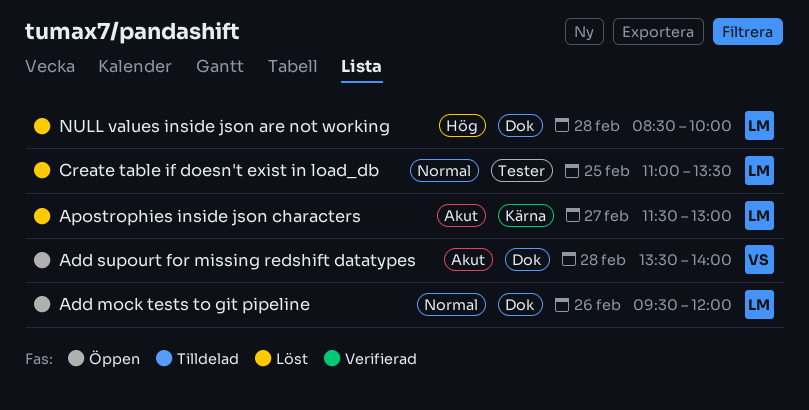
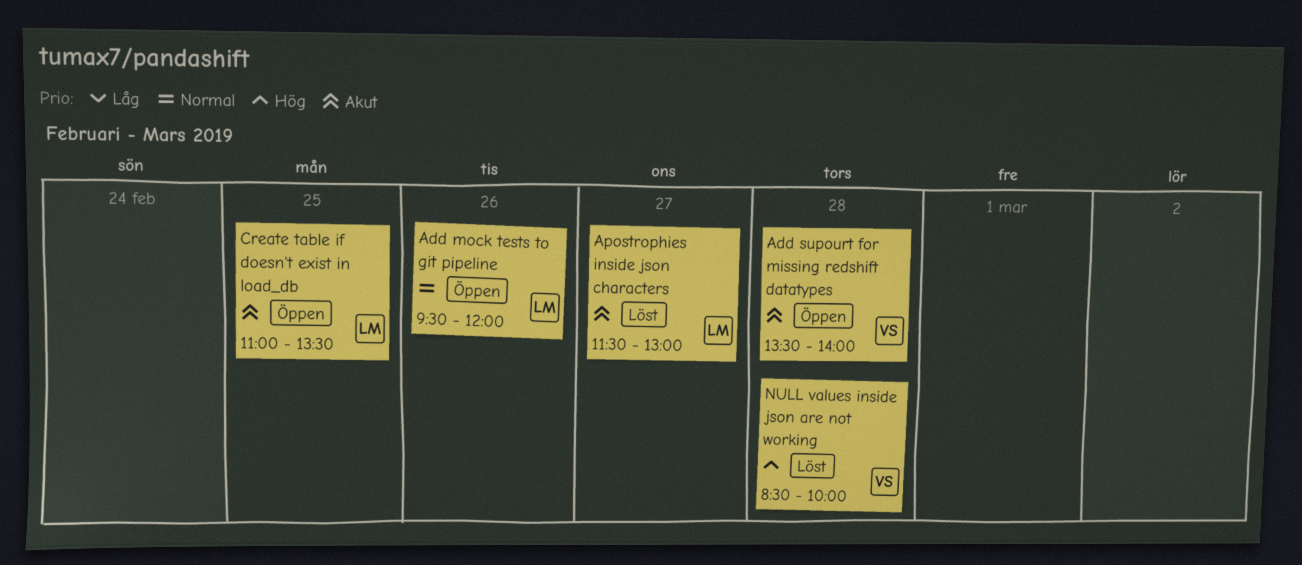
Create table if doesn't exist in load_db, status: Löst -> Öppen
Create table if doesn't exist in load_db, priority: Normal -> Akut
NULL values inside json are not working, owner: LM -> VS

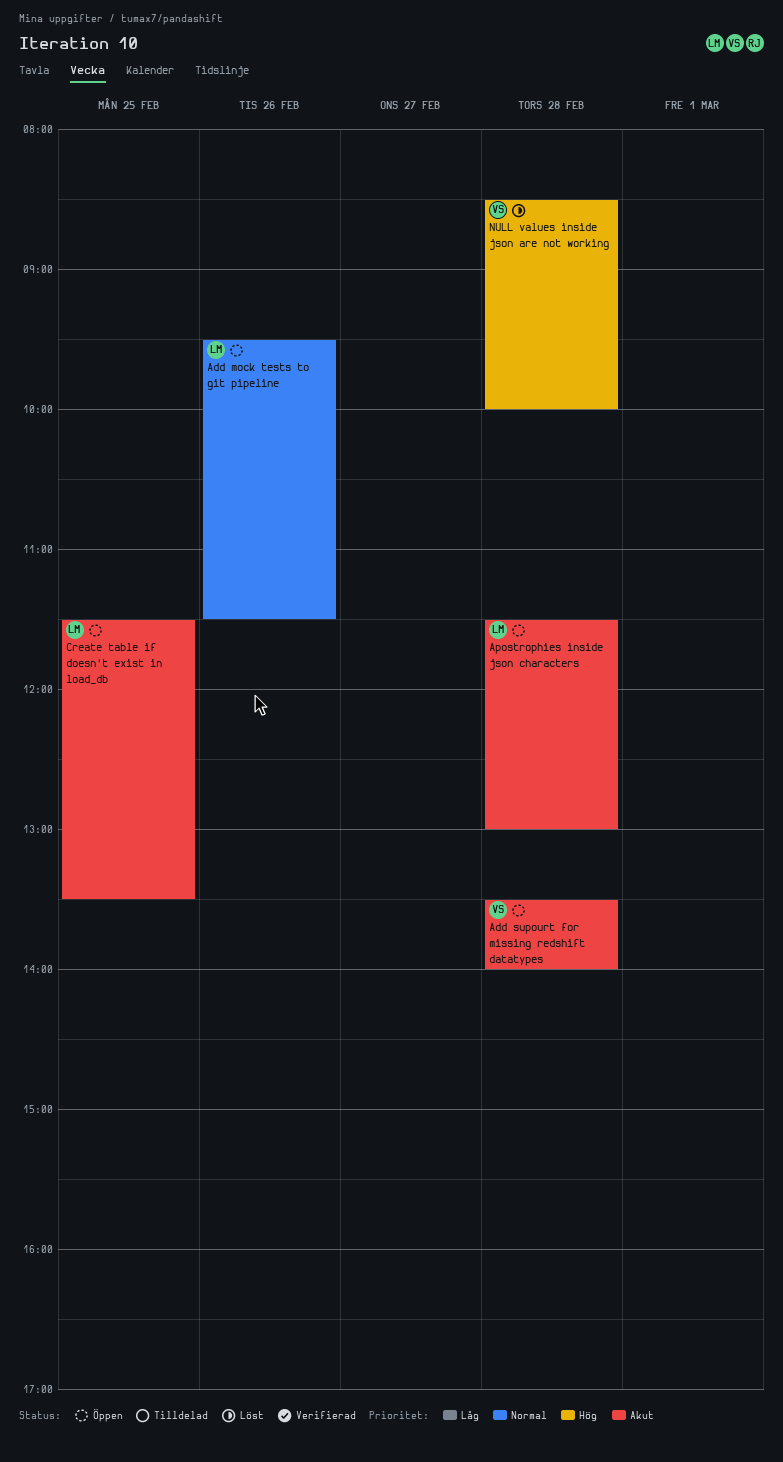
Add mock tests to git pipeline, ends: 12:00 -> 11:30
Apostrophies inside json characters, status: Löst -> Öppen
Apostrophies inside json characters, day: Feb 27 -> Feb 28
Create table if doesn't exist in load_db, begins: 11:00 -> 11:30

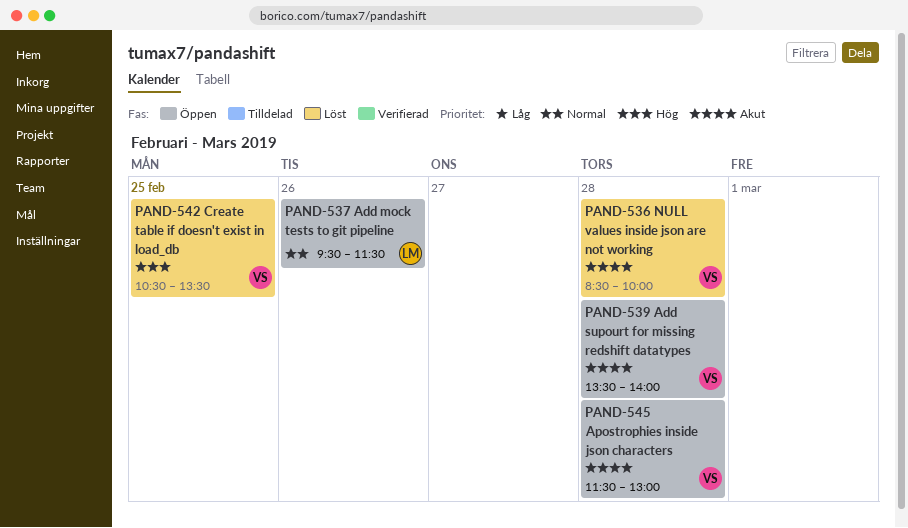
Apostrophies inside json characters, owner: LM -> VS
Create table if doesn't exist in load_db, status: Öppen -> Löst
Create table if doesn't exist in load_db, owner: LM -> VS
Create table if doesn't exist in load_db, priority: Akut -> Hög
Create table if doesn't exist in load_db, begins: 11:30 -> 10:30
NULL values inside json are not working, priority: Hög -> Akut

